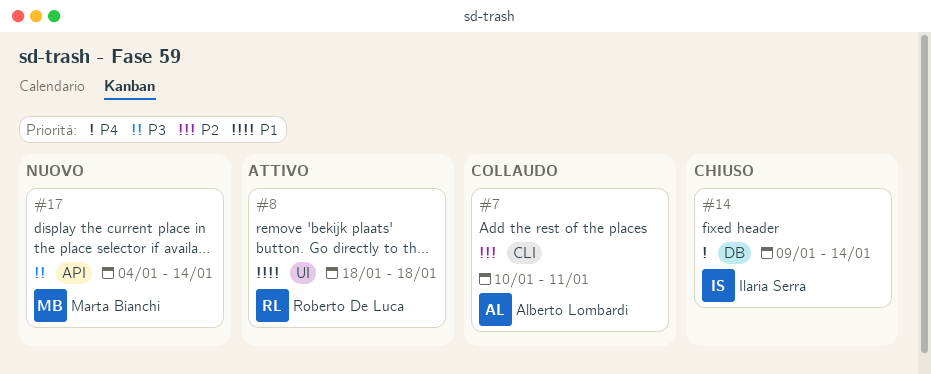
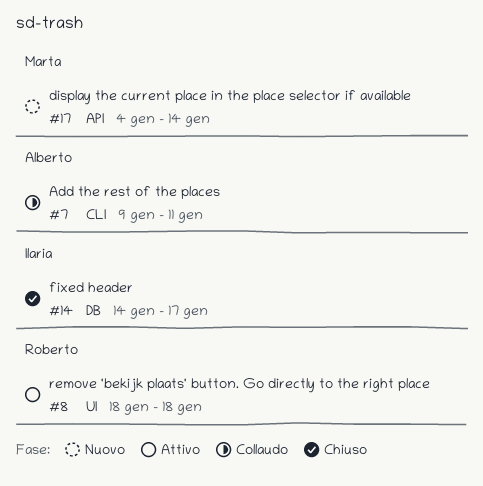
#7, start: Jan 10 -> Jan 9
#14, start: Jan 9 -> Jan 14
#14, due: Jan 14 -> Jan 17

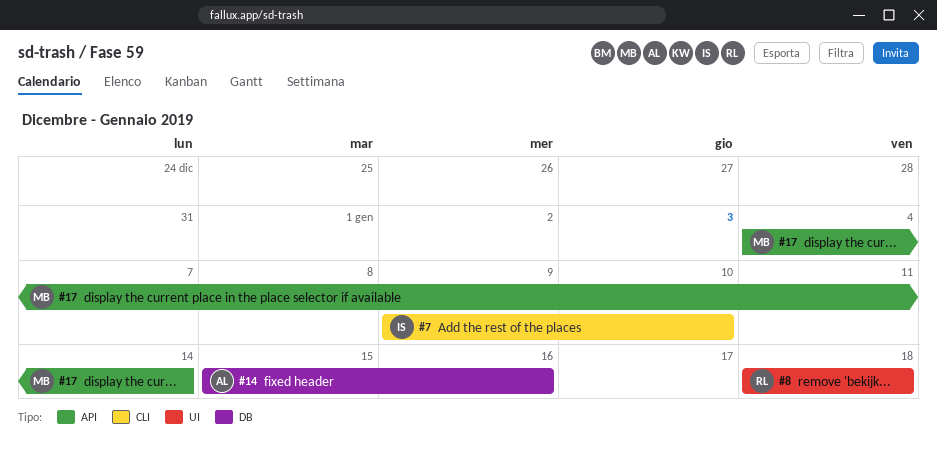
#7, owner: Alberto -> Ilaria
#7, due: Jan 11 -> Jan 10
#14, owner: Ilaria -> Alberto
#14, start: Jan 14 -> Jan 15
#14, due: Jan 17 -> Jan 16

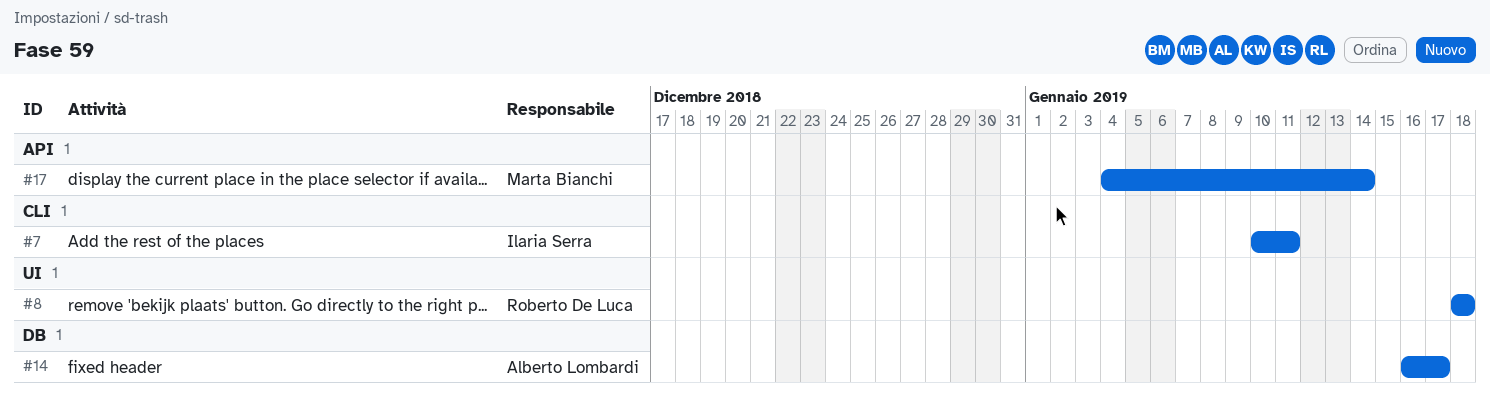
#7, start: Jan 9 -> Jan 10
#7, due: Jan 10 -> Jan 11
#14, start: Jan 15 -> Jan 16
#14, due: Jan 16 -> Jan 17

